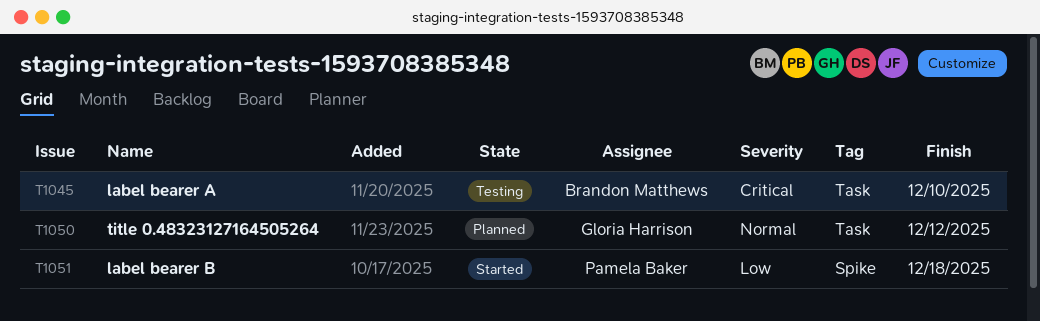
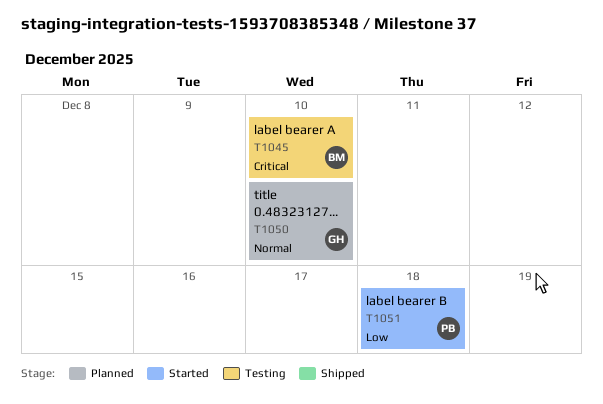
T1050, due: Dec 12 -> Dec 10

